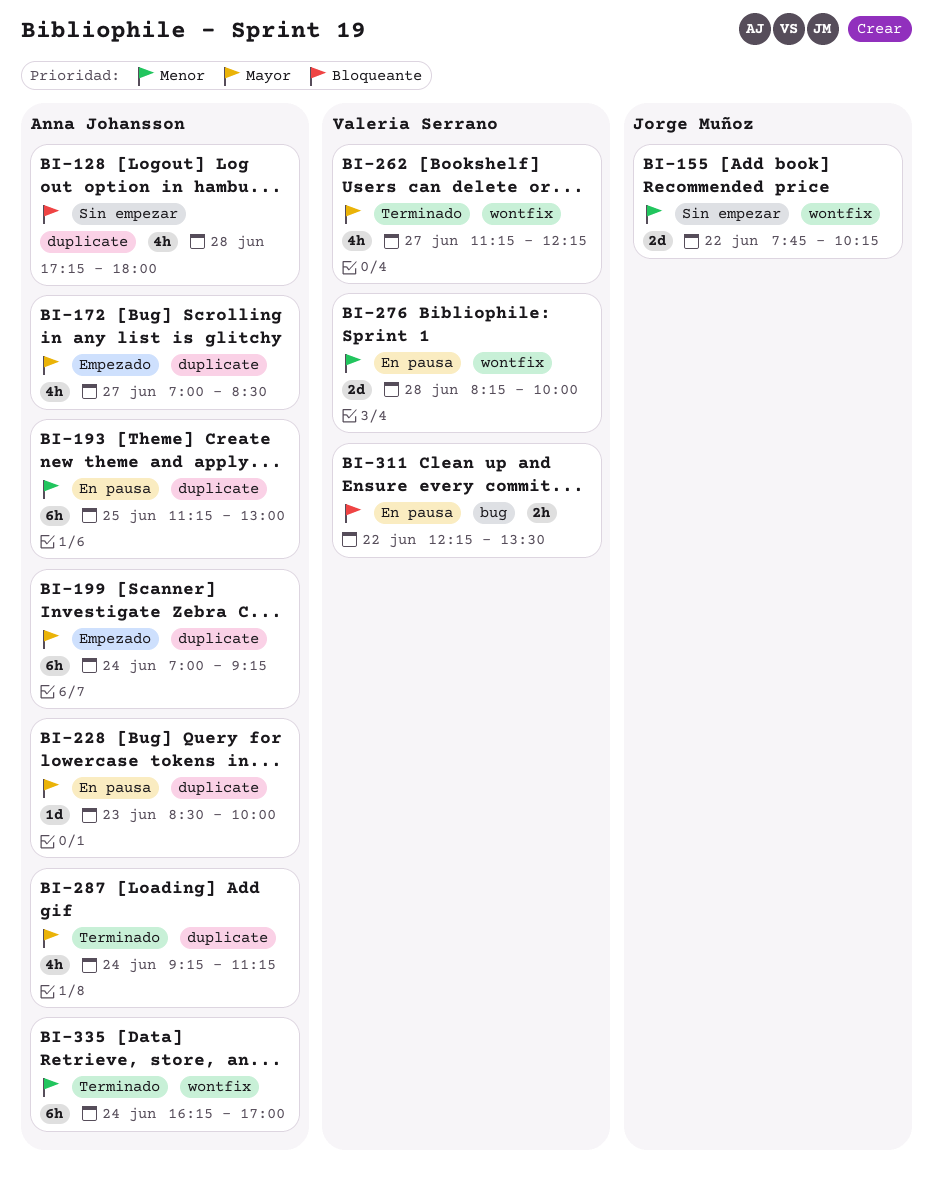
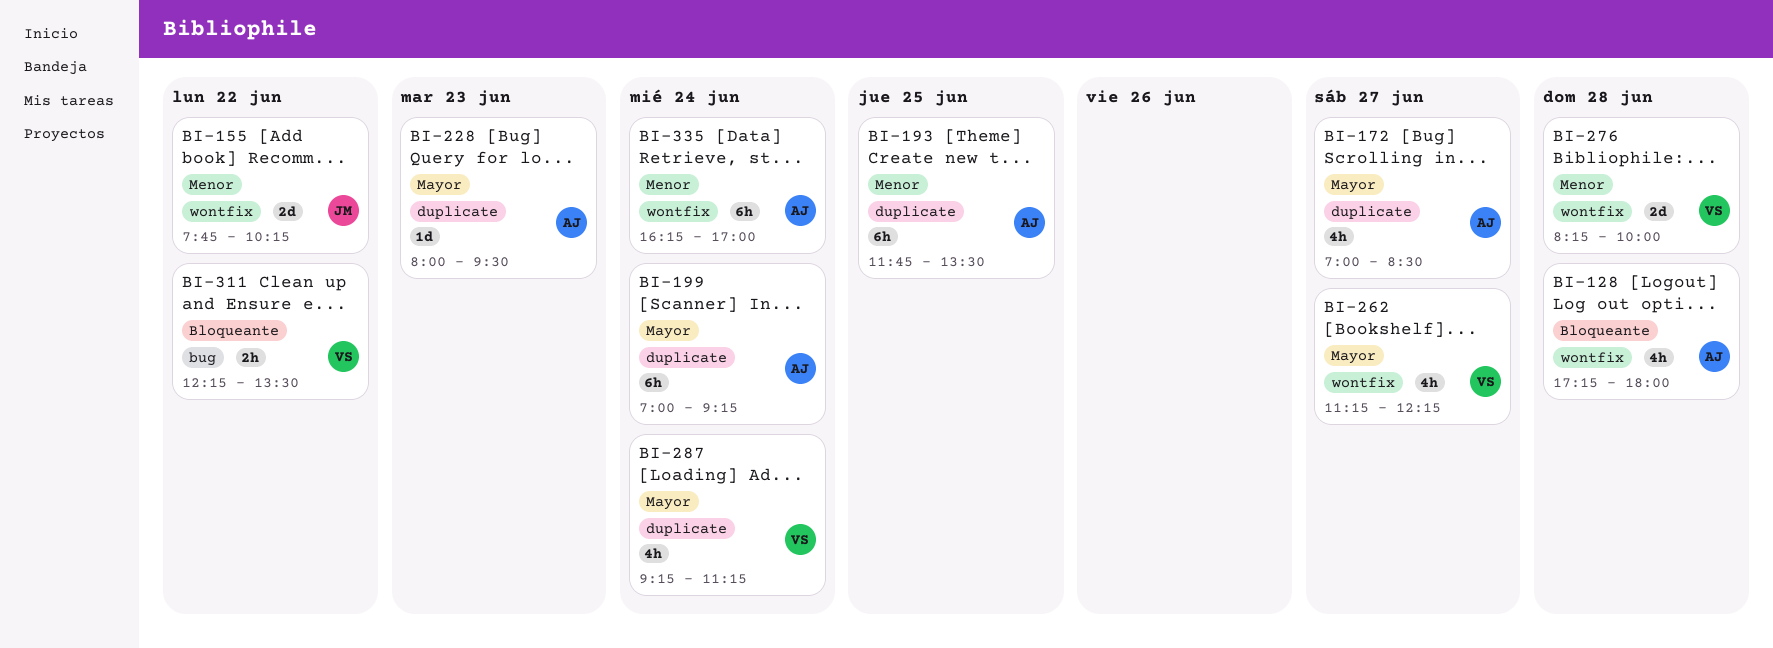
BI-128, label: duplicate -> wontfix
BI-193, begins: 11:15 -> 11:45
BI-193, ends: 13:00 -> 13:30
BI-228, begins: 08:30 -> 08:00
BI-228, ends: 10:00 -> 09:30
BI-287, owner: Anna Johansson -> Valeria Serrano

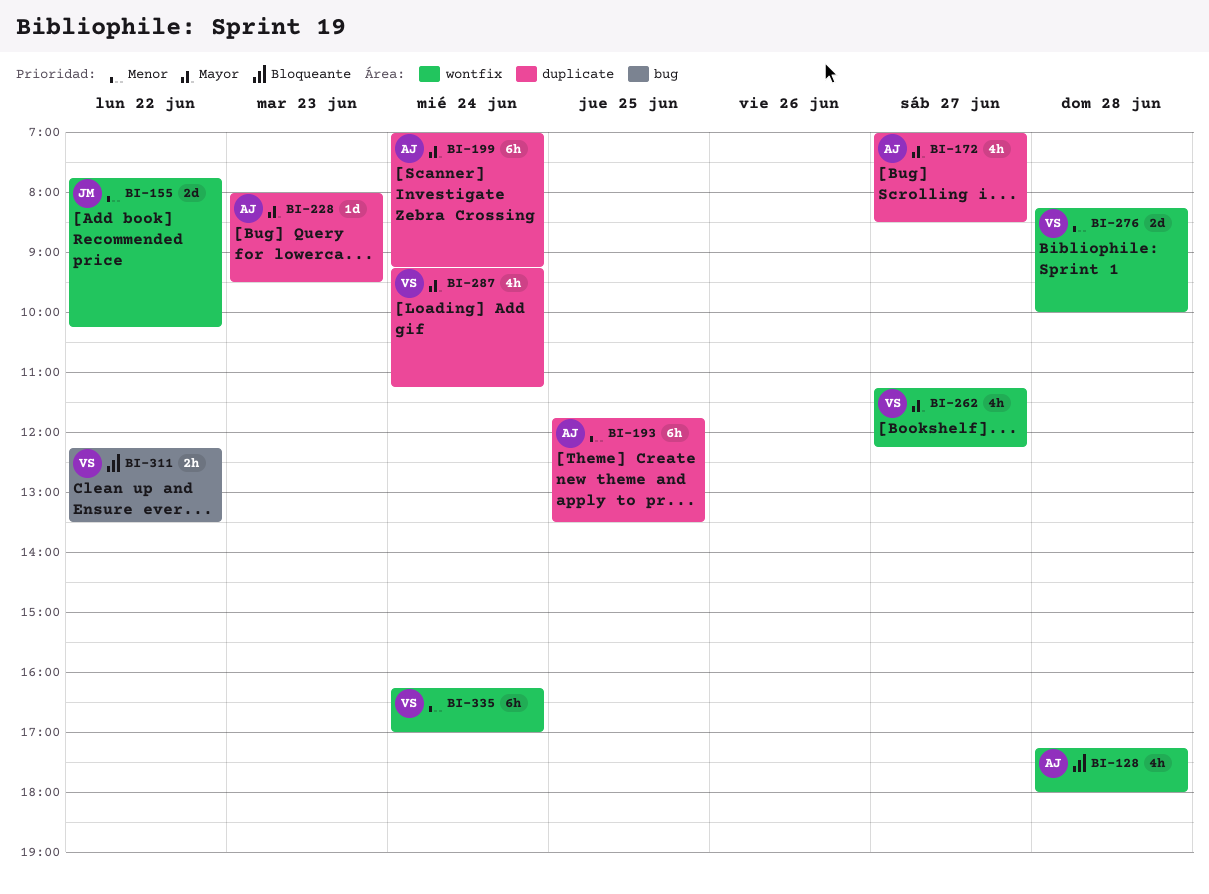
BI-335, owner: AJ -> VS

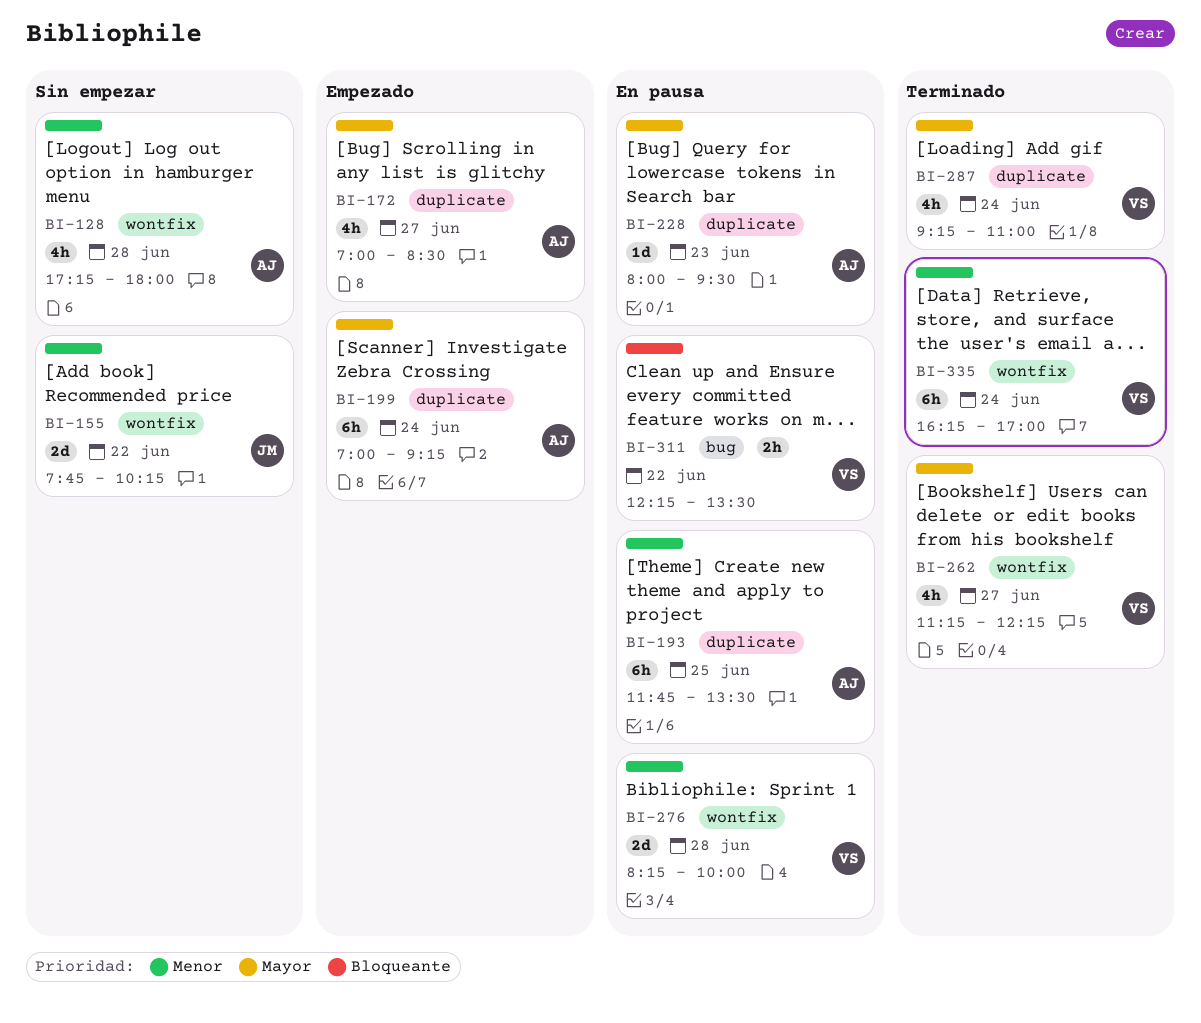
BI-128, priority: Bloqueante -> Menor
BI-287, ends: 11:15 -> 11:00

